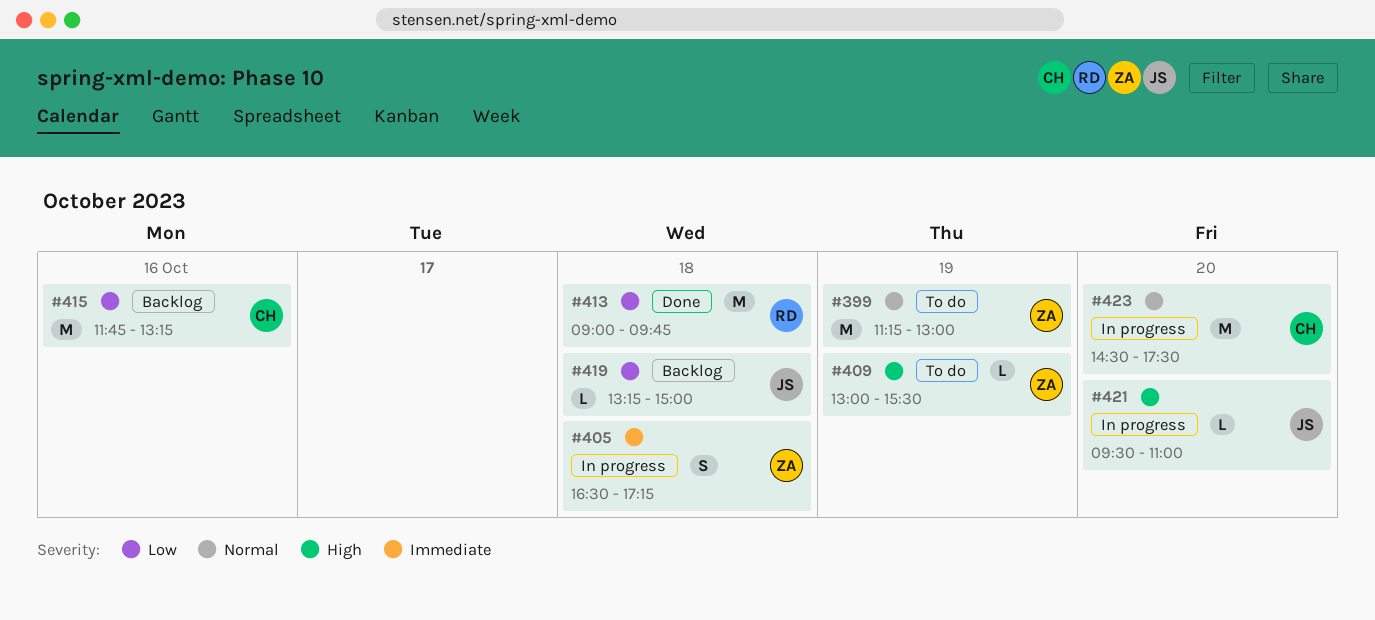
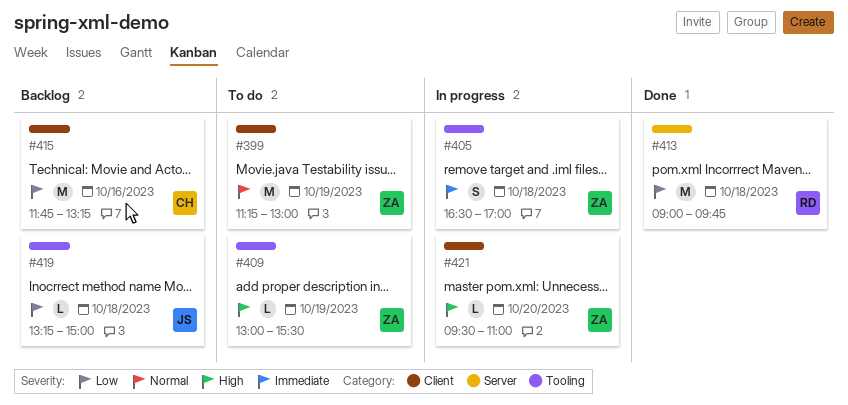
#405, ends: 17:15 -> 17:00
#421, owner: JS -> ZA
#423: present -> none

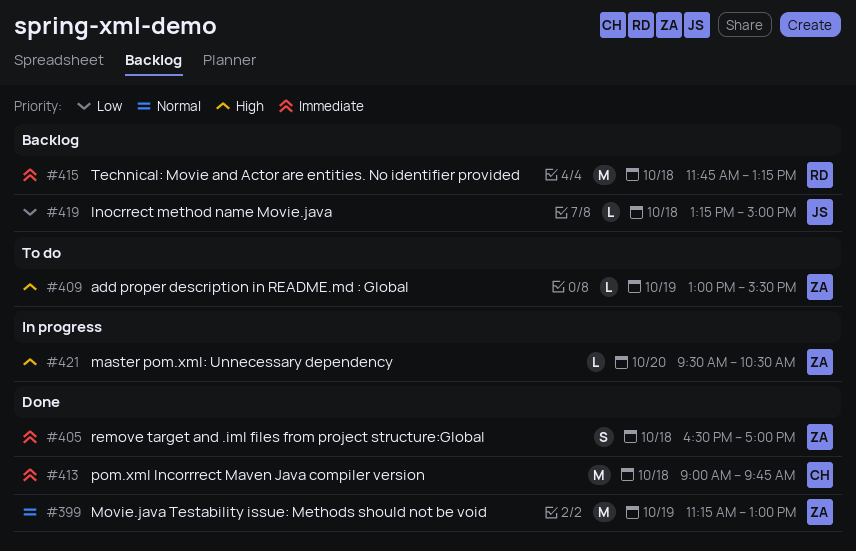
#399, status: To do -> Done
#405, status: In progress -> Done
#413, owner: RD -> CH
#413, priority: Low -> Immediate
#415, owner: CH -> RD
#415, priority: Low -> Immediate
#415, day: Oct 16 -> Oct 18
#421, ends: 11:00 -> 10:30

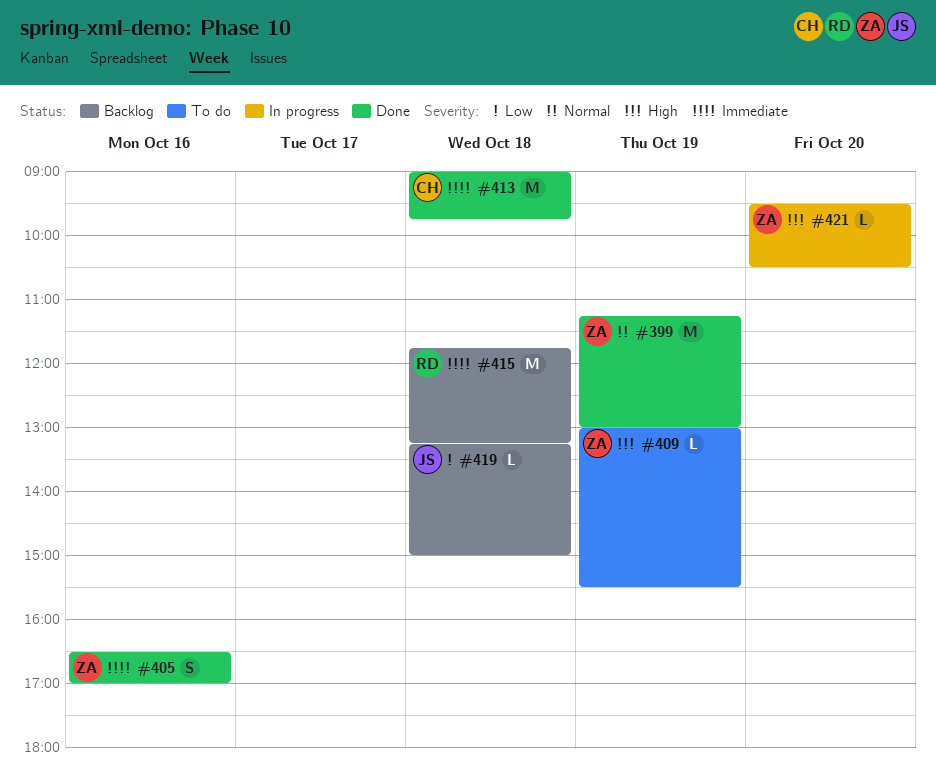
#405, day: Oct 18 -> Oct 16

